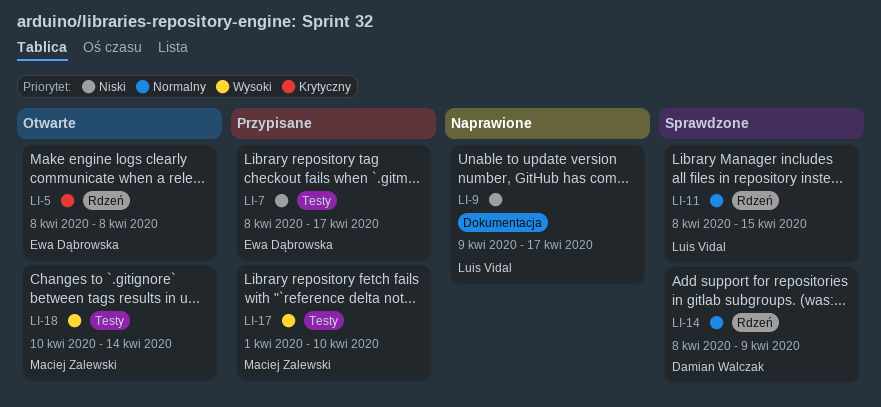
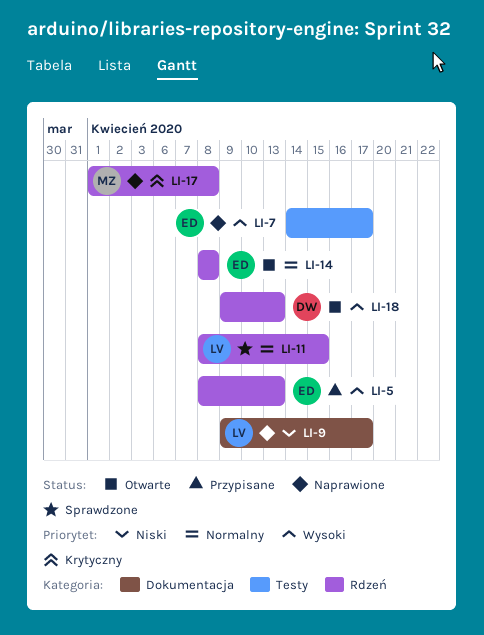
LI-5, status: Otwarte -> Przypisane
LI-5, priority: Krytyczny -> Wysoki
LI-5, due: Apr 8 -> Apr 13
LI-7, status: Przypisane -> Naprawione
LI-7, priority: Niski -> Wysoki
LI-7, start: Apr 8 -> Apr 14
LI-14, status: Sprawdzone -> Otwarte
LI-14, owner: Damian Walczak -> Ewa Dąbrowska
LI-14, due: Apr 9 -> Apr 8
LI-17, status: Przypisane -> Naprawione
LI-17, priority: Wysoki -> Krytyczny
LI-17, label: Testy -> Rdzeń
LI-17, due: Apr 10 -> Apr 8
LI-18, owner: Maciej Zalewski -> Damian Walczak
LI-18, label: Testy -> Rdzeń
LI-18, start: Apr 10 -> Apr 9
LI-18, due: Apr 14 -> Apr 13

